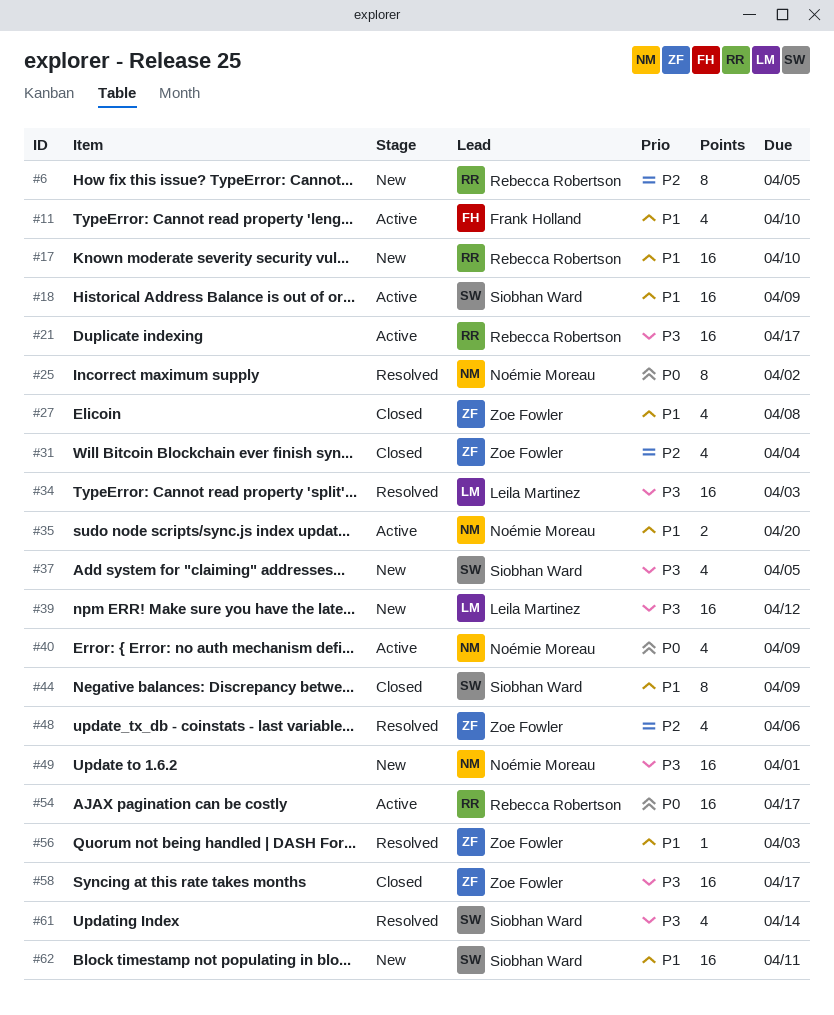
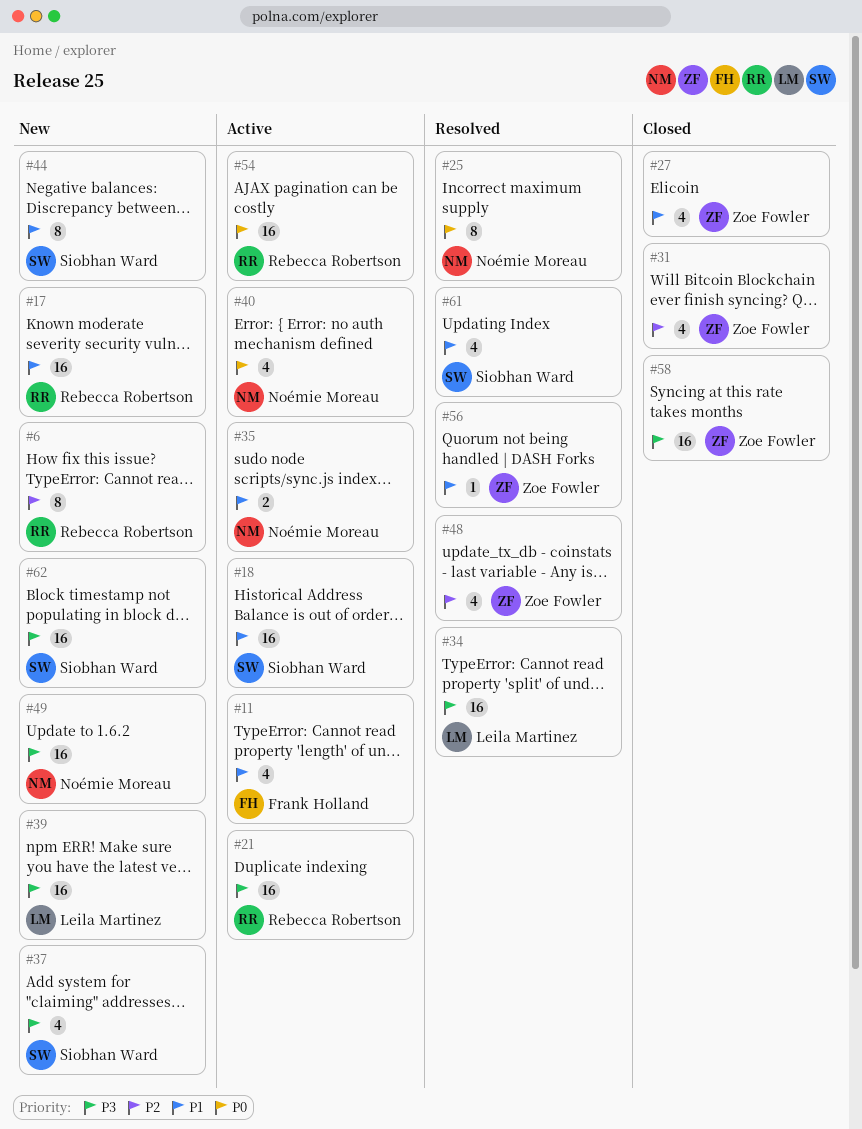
#44, status: Closed -> New
#61, priority: P3 -> P1
#62, priority: P1 -> P3

